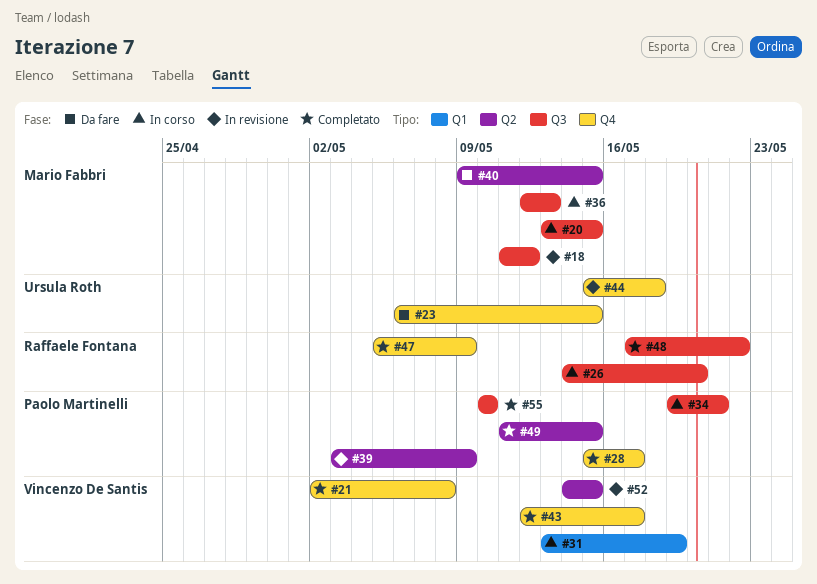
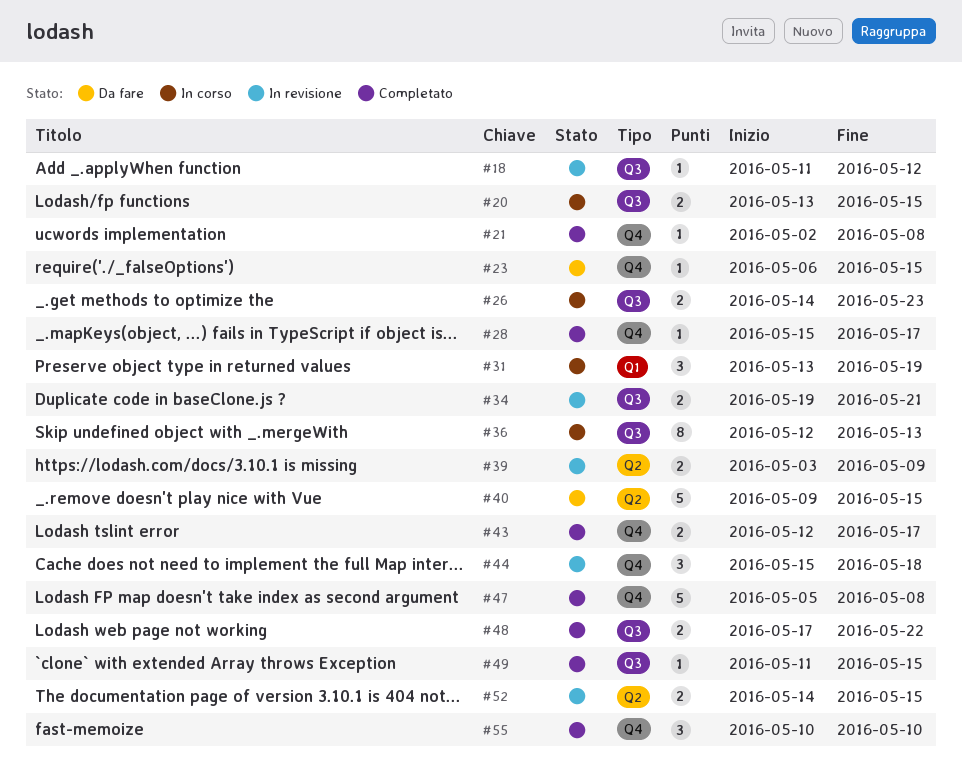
#26, due: May 20 -> May 23
#34, status: In corso -> In revisione
#47, due: May 9 -> May 8
#49, label: Q2 -> Q3
#55, label: Q3 -> Q4

